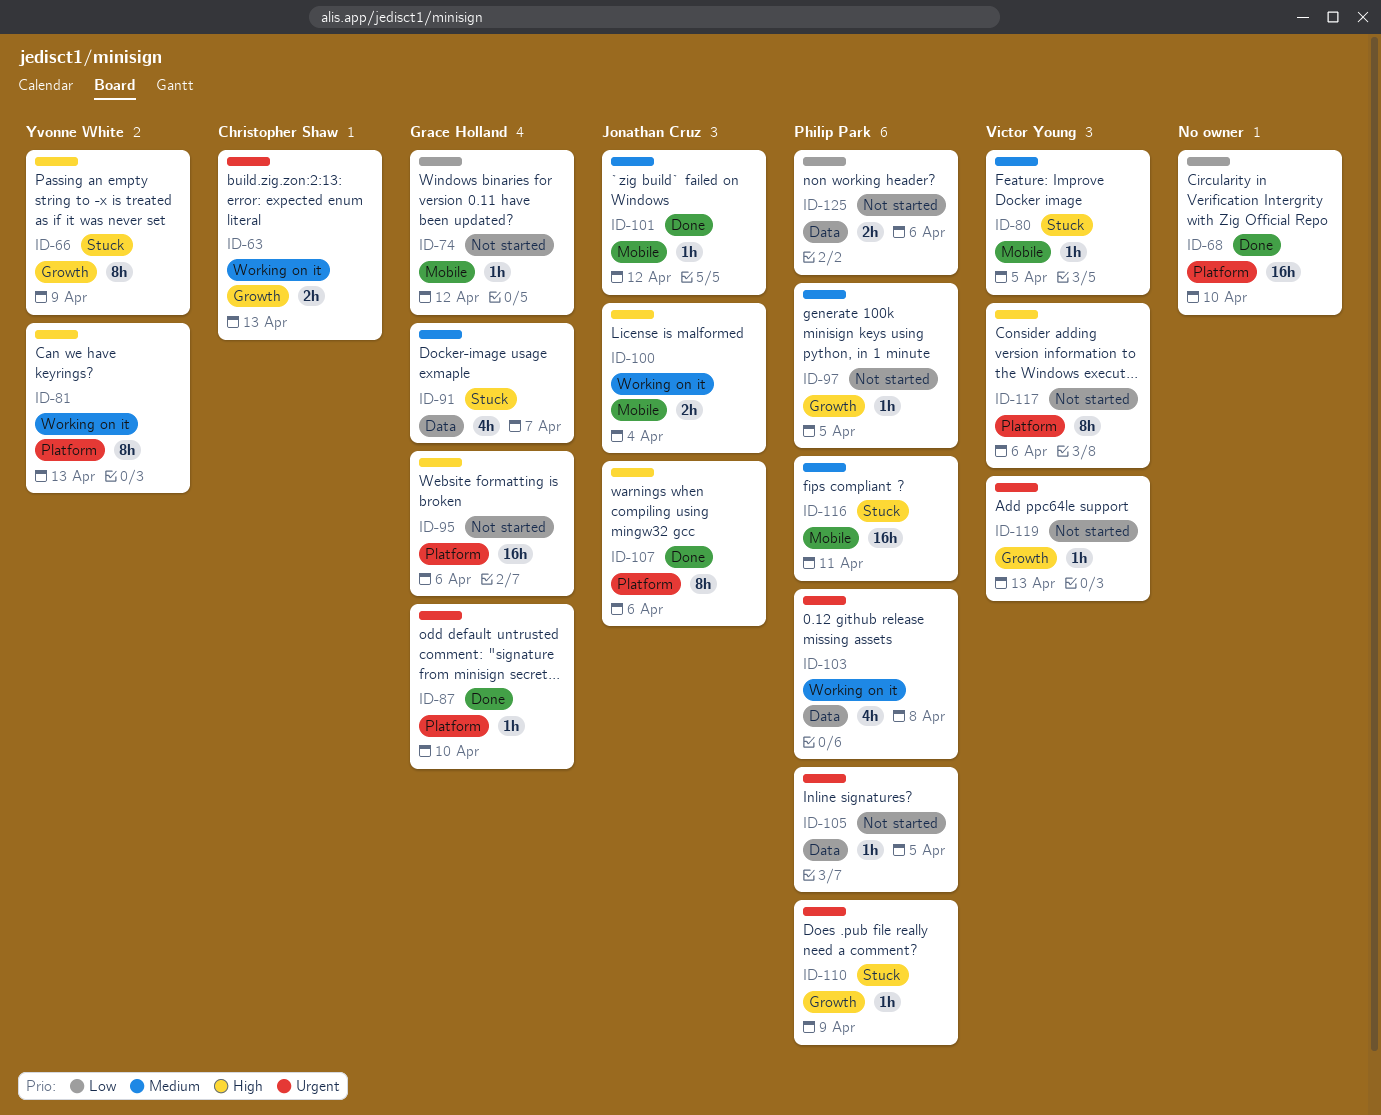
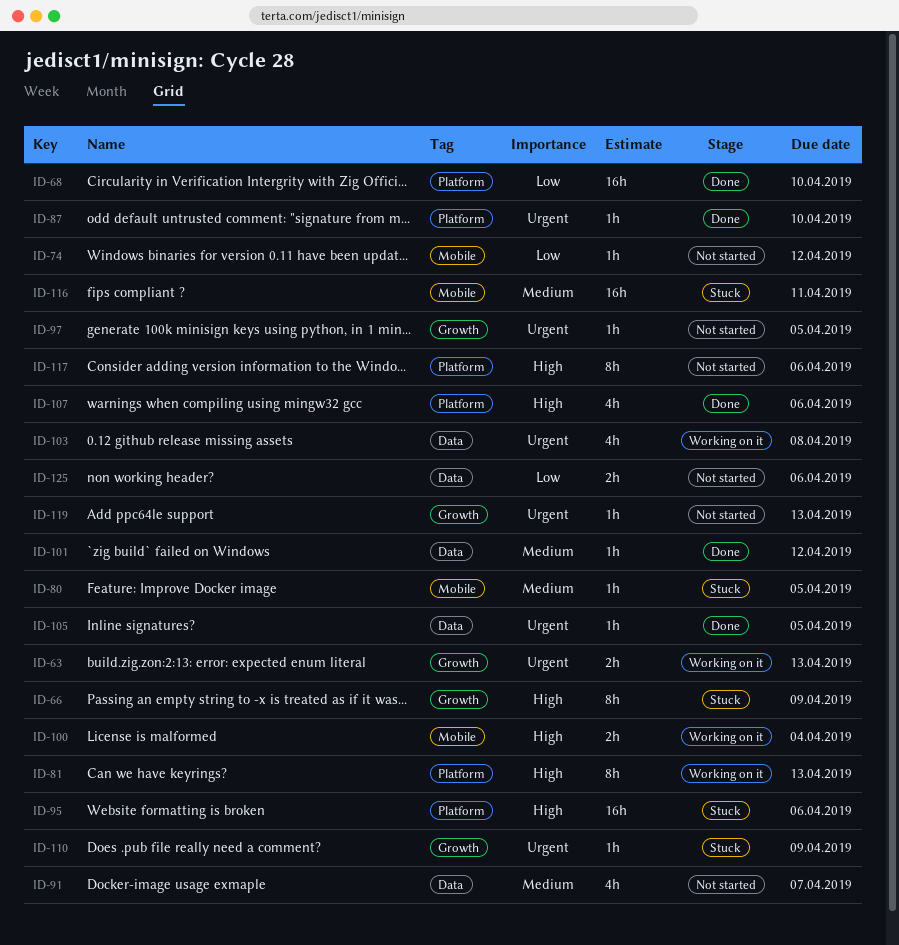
ID-91, status: Stuck -> Not started
ID-95, status: Not started -> Stuck
ID-97, priority: Medium -> Urgent
ID-101, label: Mobile -> Data
ID-105, status: Not started -> Done
ID-107, estimate: 8h -> 4h

